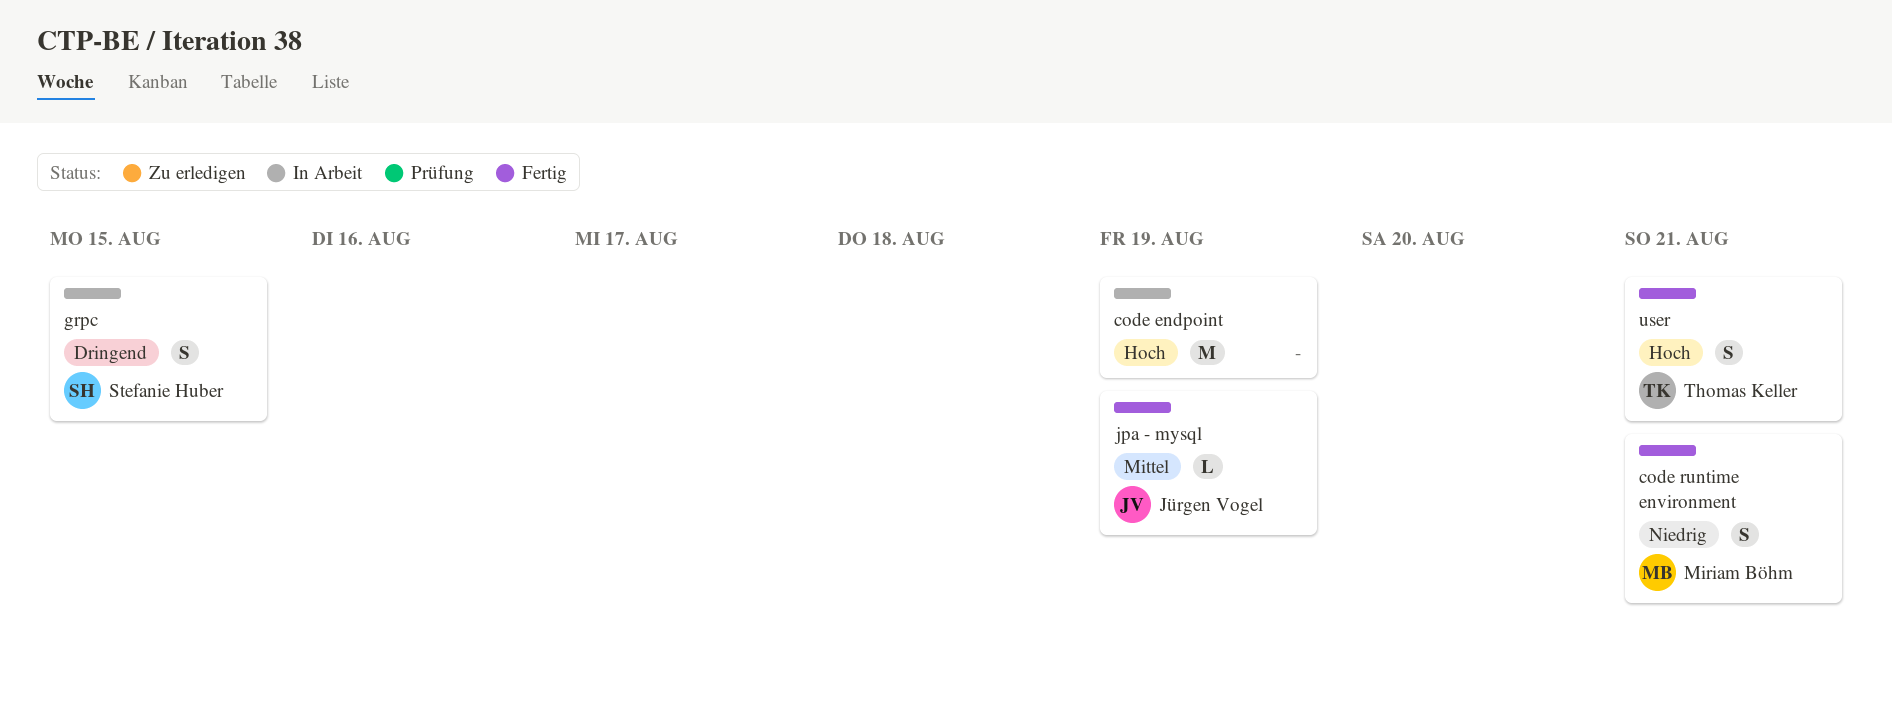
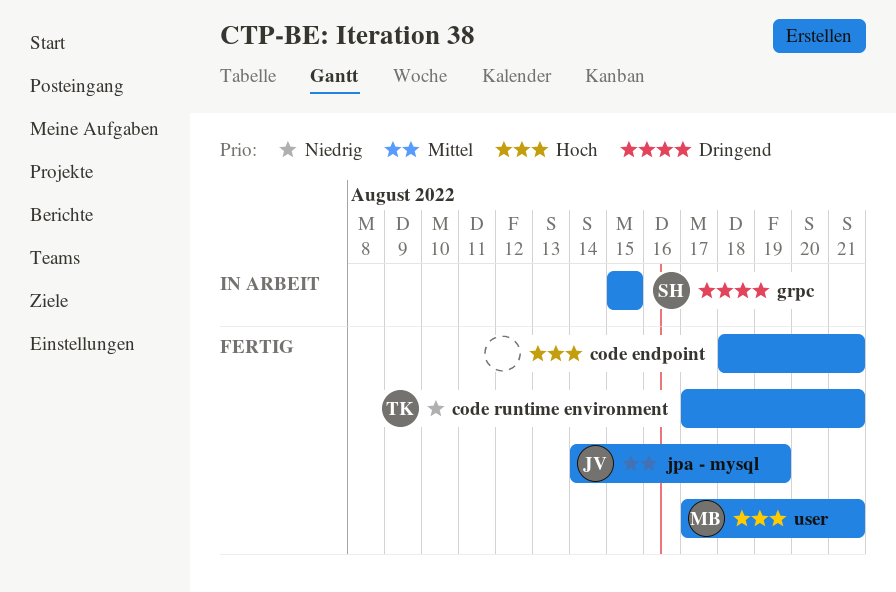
code endpoint, status: In Arbeit -> Fertig
code endpoint, due: Aug 19 -> Aug 21
code runtime environment, owner: Miriam Böhm -> Thomas Keller
user, owner: Thomas Keller -> Miriam Böhm

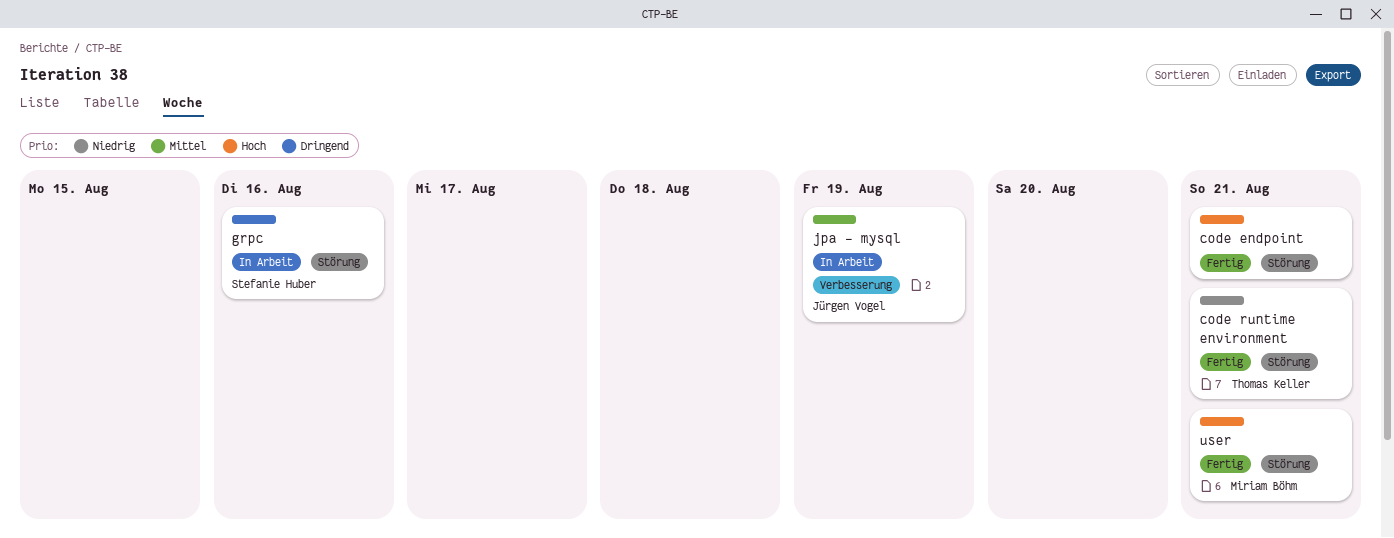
grpc, due: Aug 15 -> Aug 16
jpa - mysql, status: Fertig -> In Arbeit

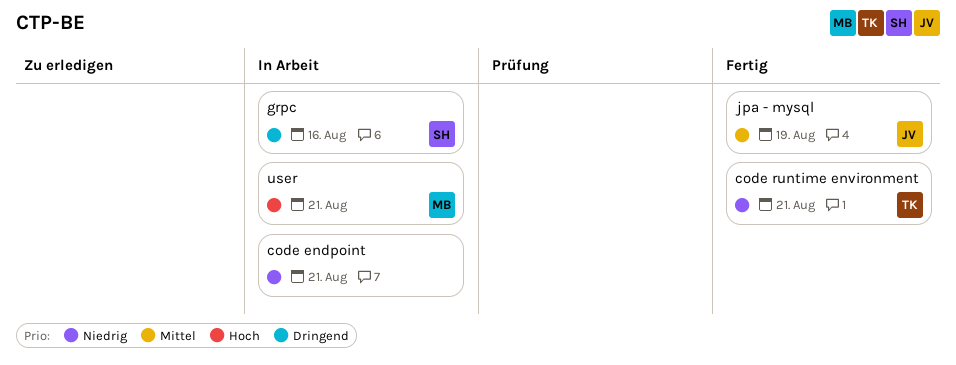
code endpoint, status: Fertig -> In Arbeit
code endpoint, priority: Hoch -> Niedrig
jpa - mysql, status: In Arbeit -> Fertig
user, status: Fertig -> In Arbeit

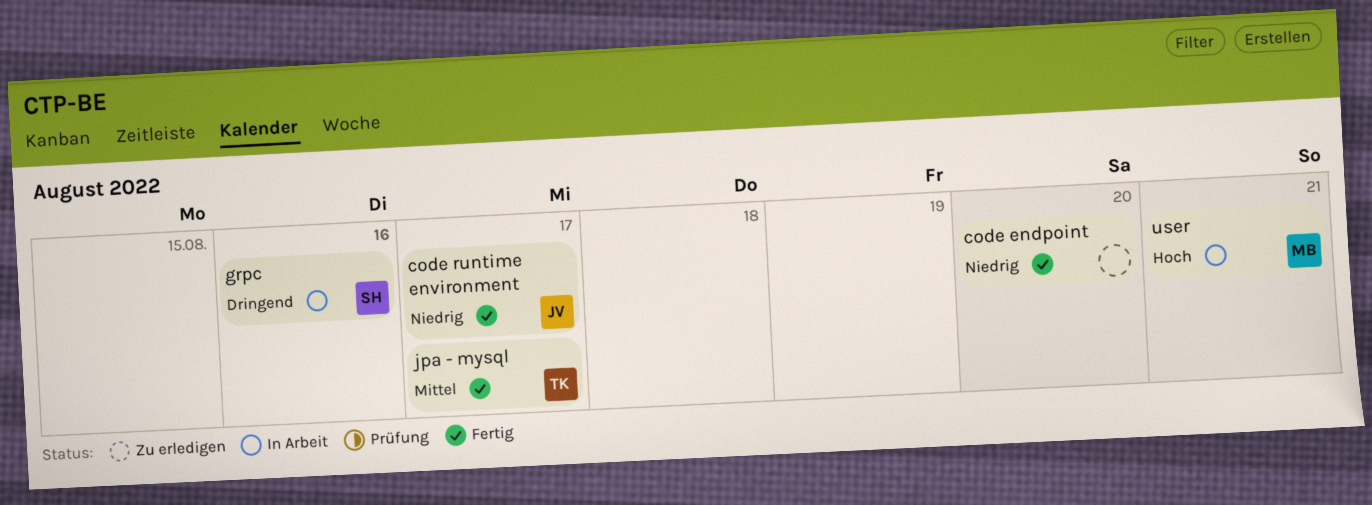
code endpoint, status: In Arbeit -> Fertig
code endpoint, due: Aug 21 -> Aug 20
code runtime environment, owner: TK -> JV
code runtime environment, due: Aug 21 -> Aug 17
jpa - mysql, owner: JV -> TK
jpa - mysql, due: Aug 19 -> Aug 17

